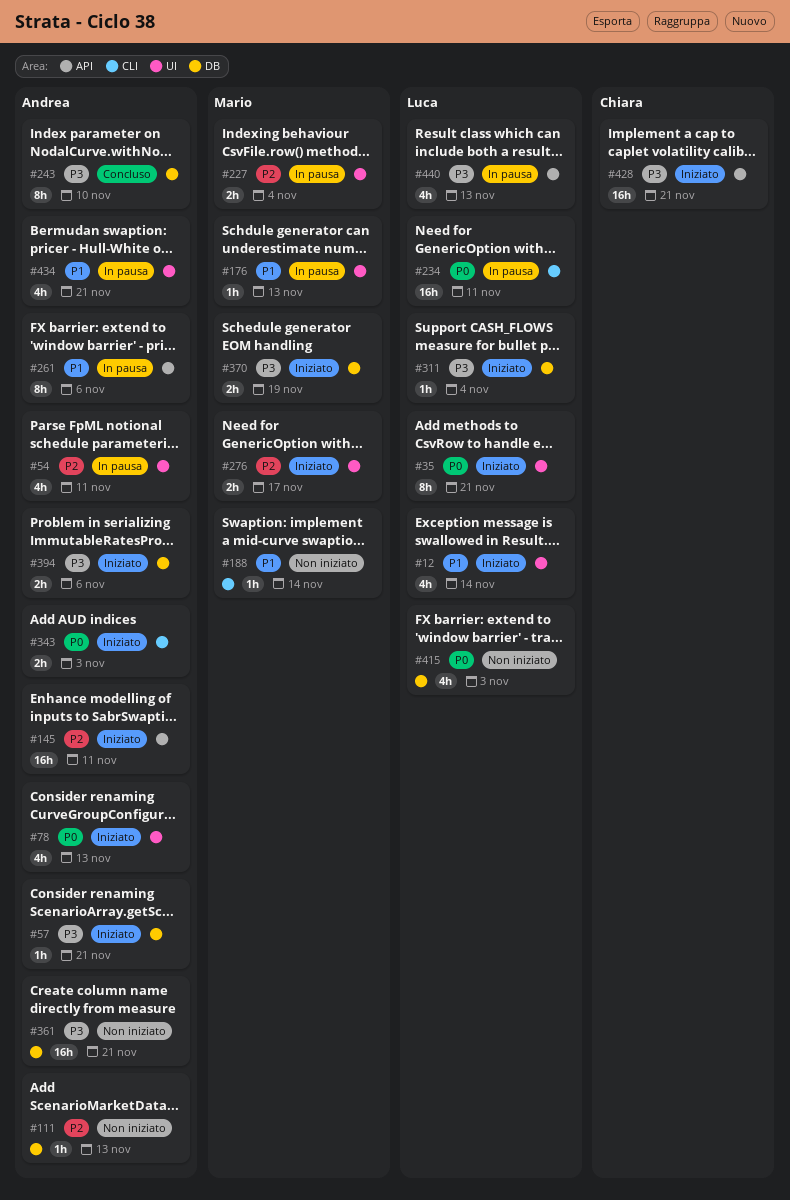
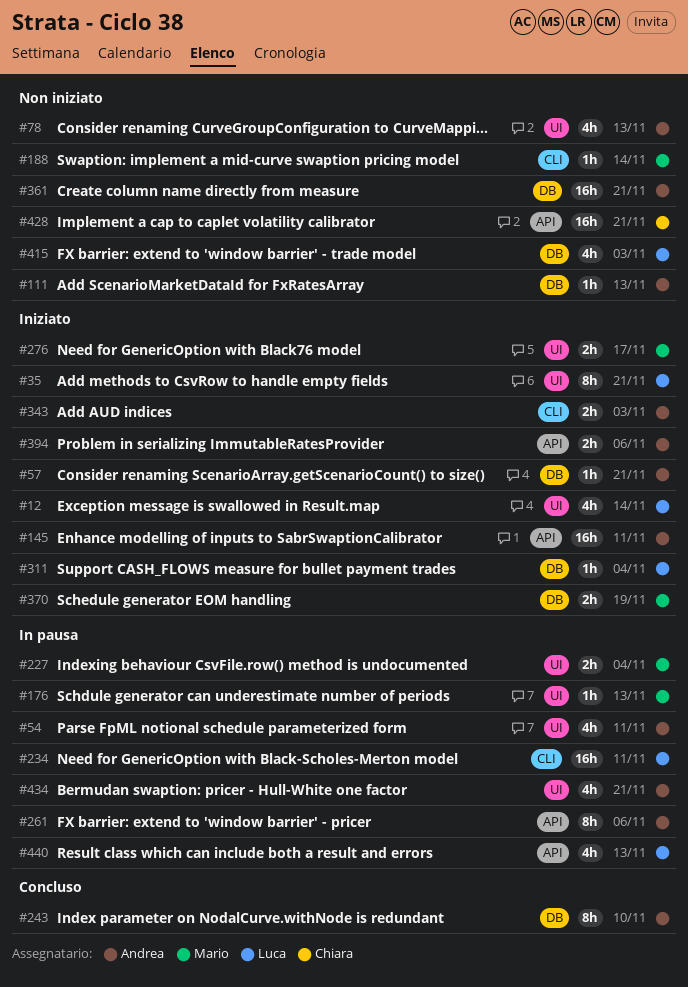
#78, status: Iniziato -> Non iniziato
#394, label: DB -> API
#428, status: Iniziato -> Non iniziato

